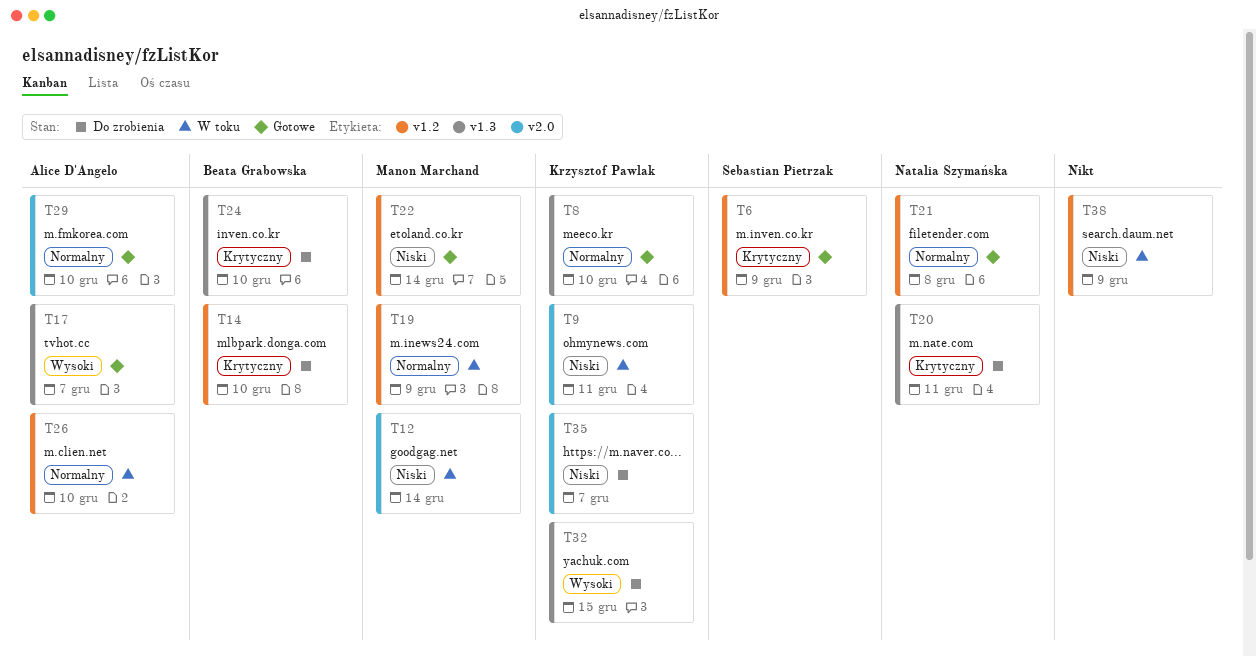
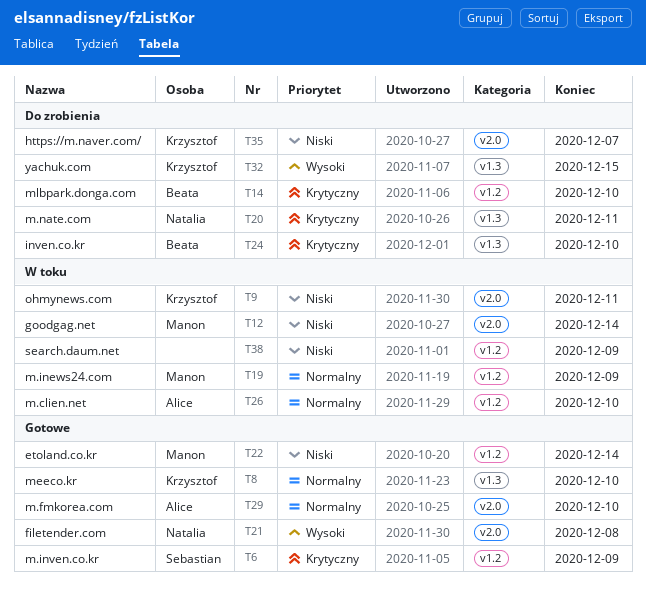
T17: present -> none
T21, priority: Normalny -> Wysoki
T21, label: v1.2 -> v2.0

